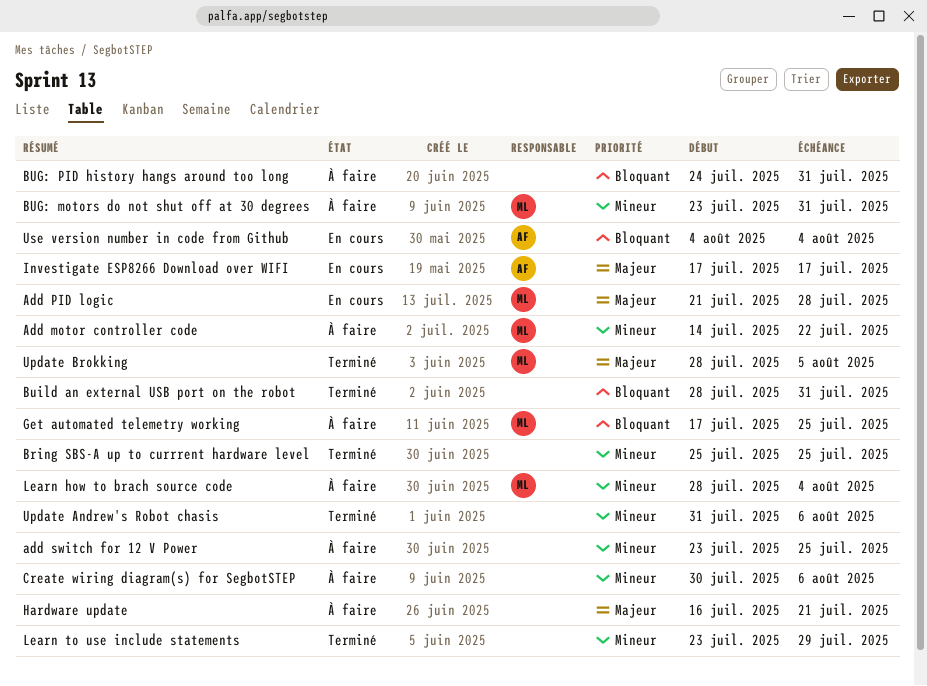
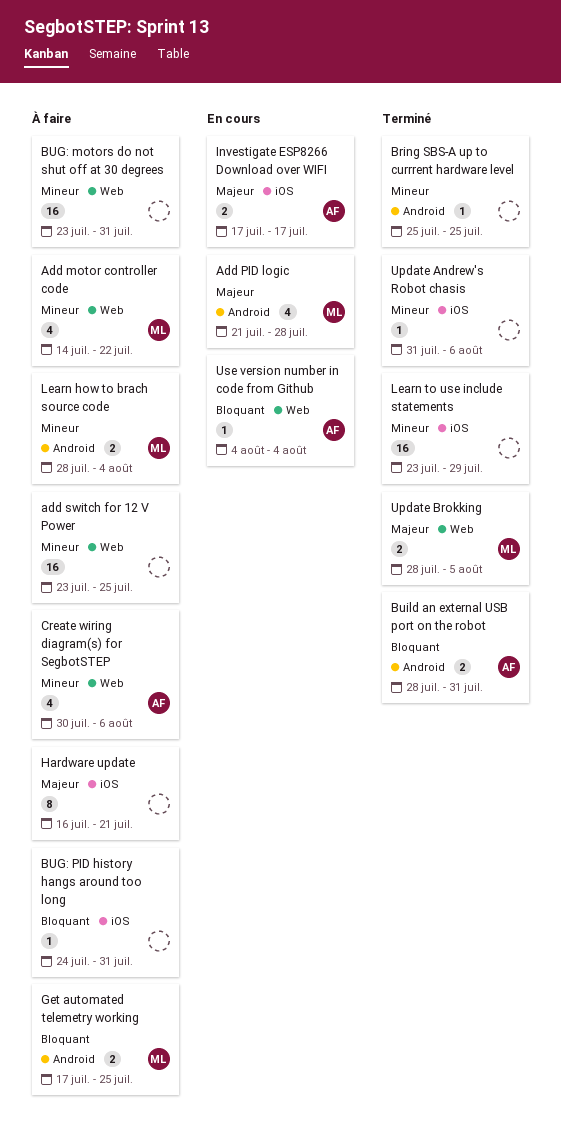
BUG: motors do not shut off at 30 degrees, owner: ML -> none
Build an external USB port on the robot, owner: none -> AF
Create wiring diagram(s) for SegbotSTEP, owner: none -> AF

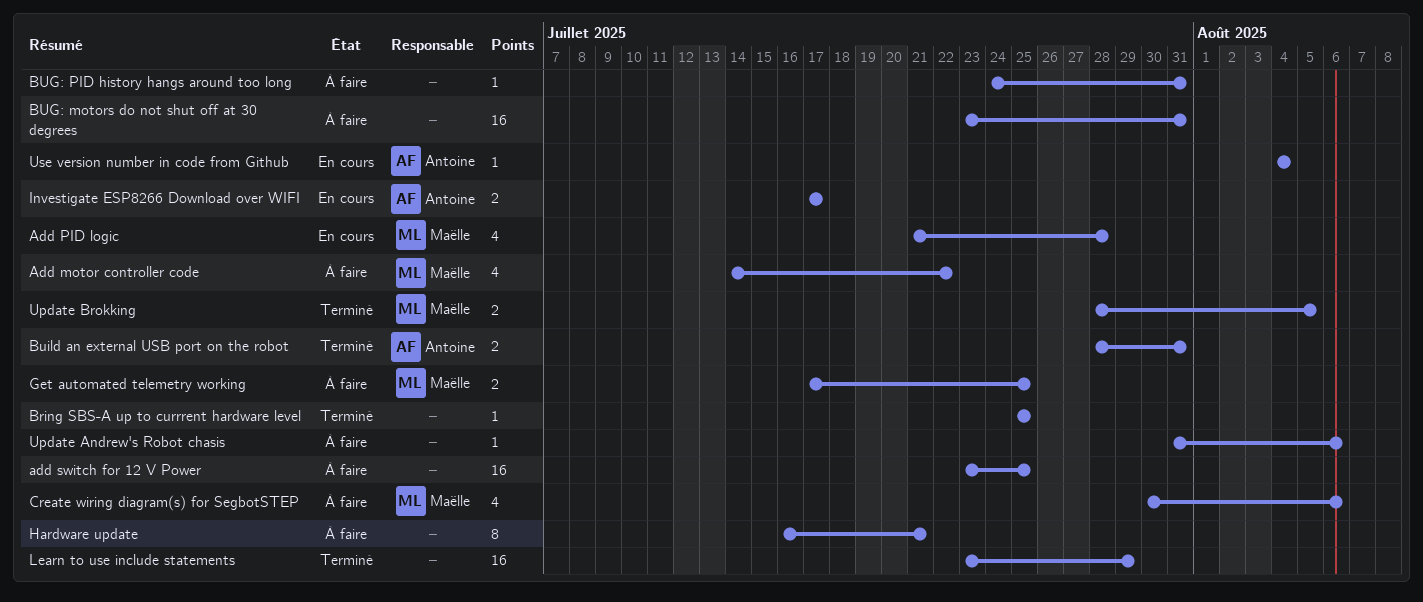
Create wiring diagram(s) for SegbotSTEP, owner: Antoine -> Maëlle
Learn how to brach source code: present -> none
Update Andrew's Robot chasis, status: Terminé -> À faire

